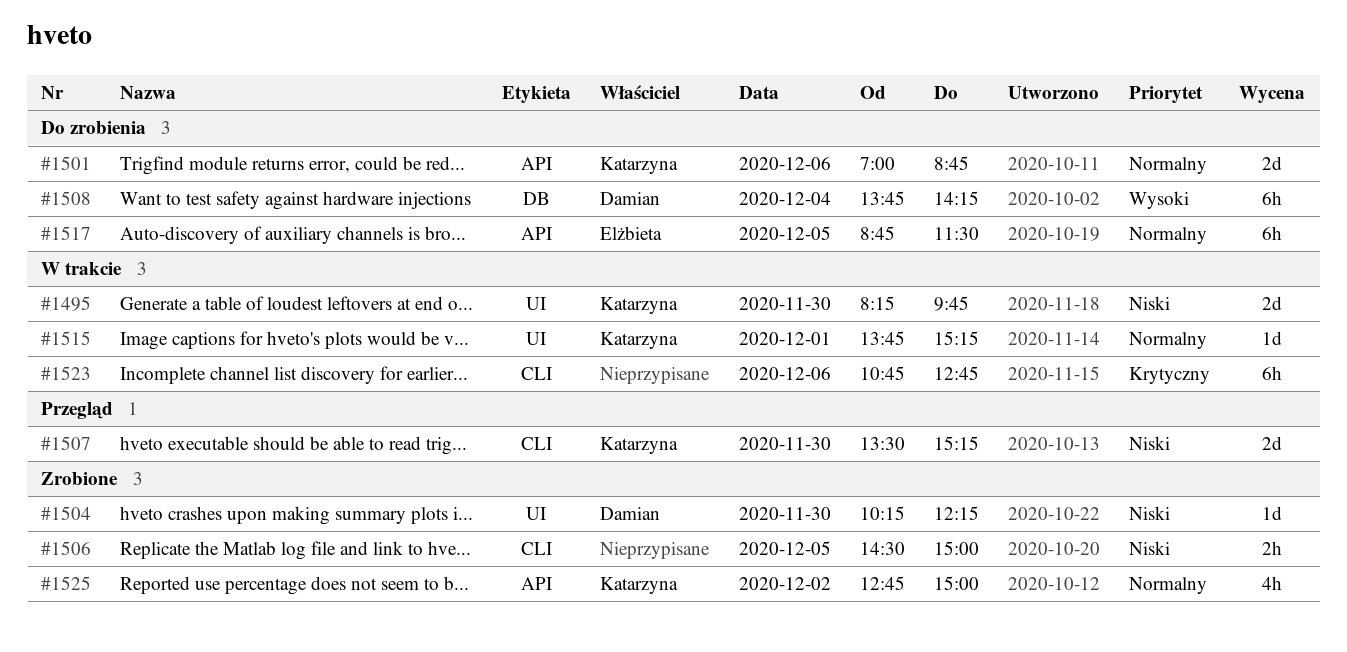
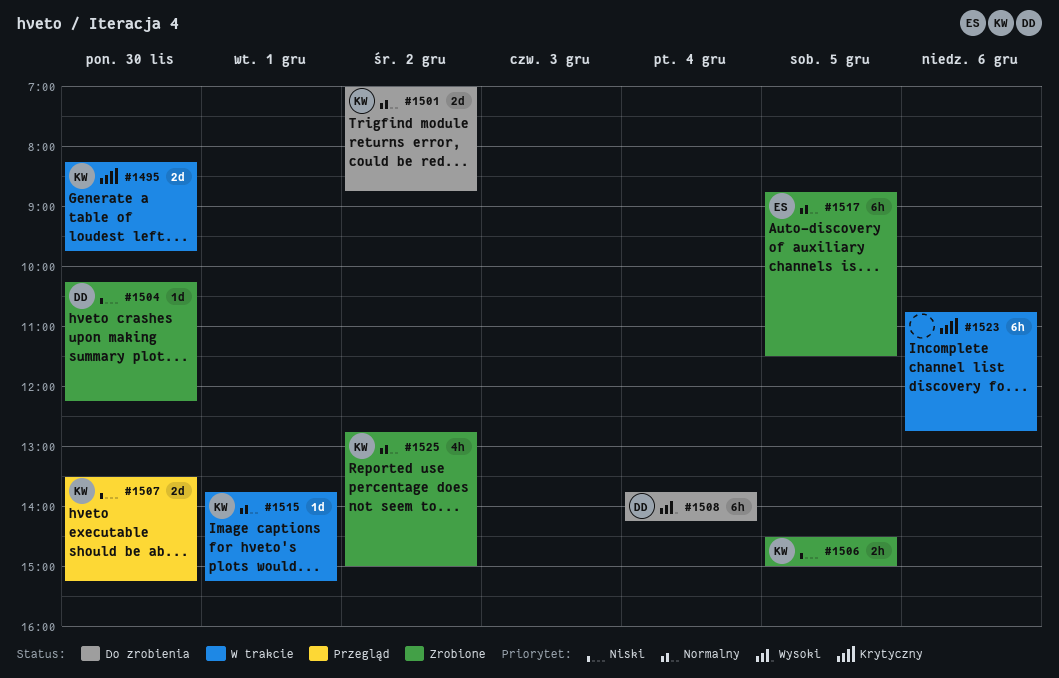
#1495, priority: Niski -> Krytyczny
#1501, day: Dec 6 -> Dec 2
#1506, owner: none -> Katarzyna
#1517, status: Do zrobienia -> Zrobione

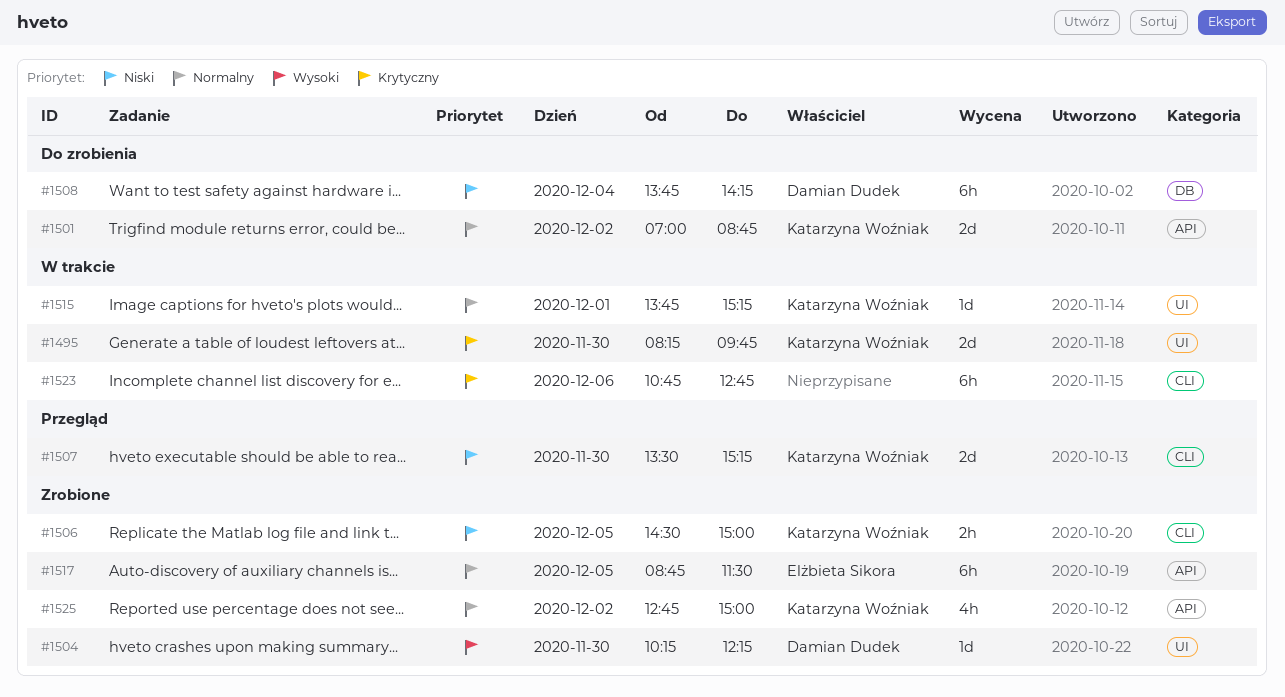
#1504, priority: Niski -> Wysoki
#1508, priority: Wysoki -> Niski

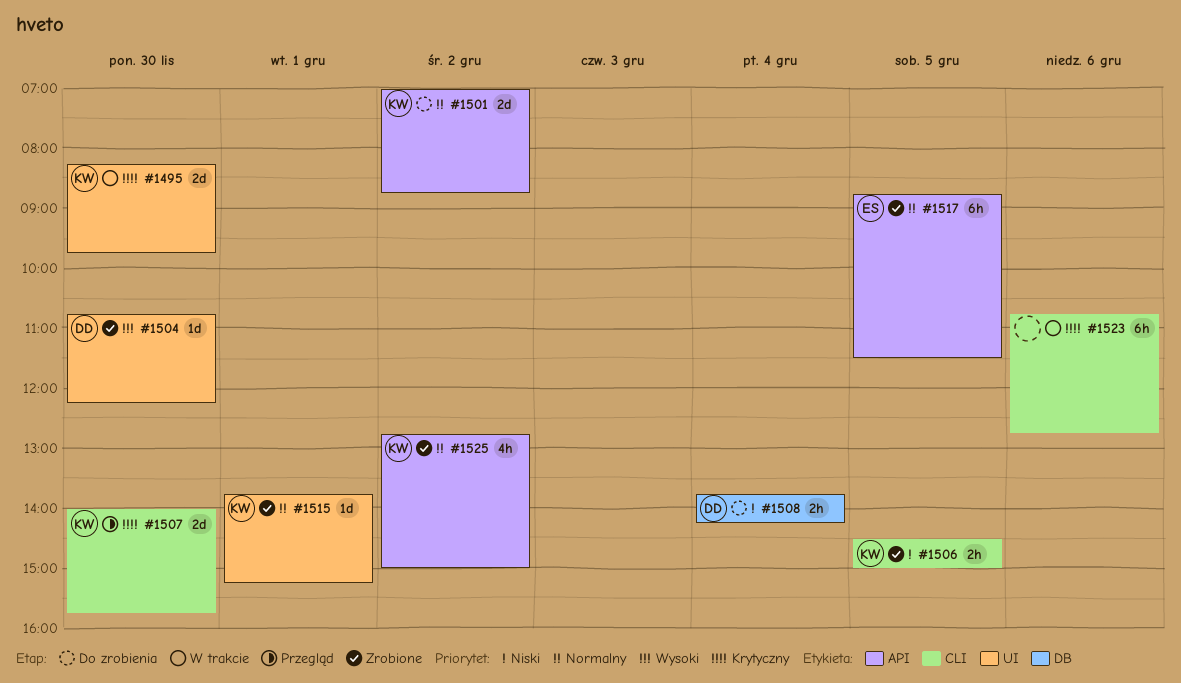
#1504, begins: 10:15 -> 10:45
#1507, priority: Niski -> Krytyczny
#1507, begins: 13:30 -> 14:00
#1507, ends: 15:15 -> 15:45
#1508, estimate: 6h -> 2h
#1515, status: W trakcie -> Zrobione

